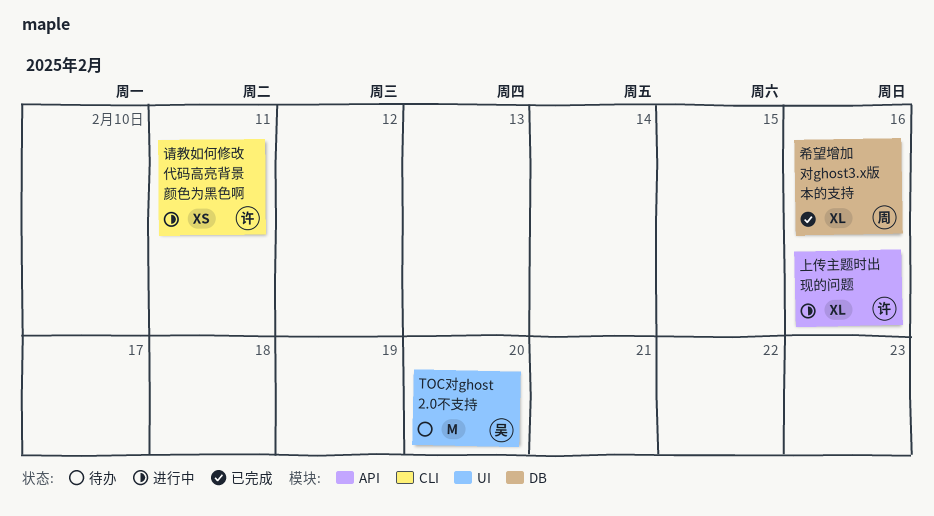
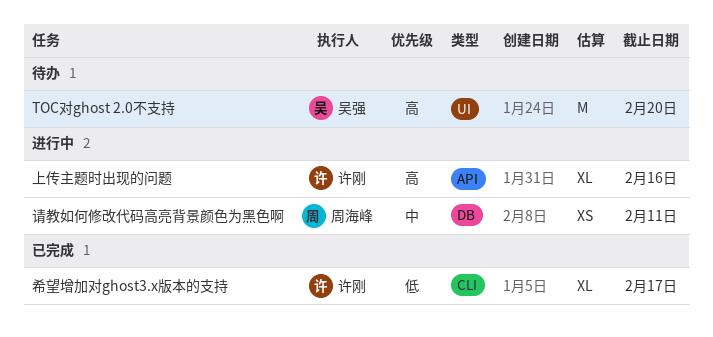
希望增加对ghost3.x版本的支持, owner: 周海峰 -> 许刚
希望增加对ghost3.x版本的支持, label: DB -> CLI
希望增加对ghost3.x版本的支持, due: Feb 16 -> Feb 17
请教如何修改代码高亮背景颜色为黑色啊, owner: 许刚 -> 周海峰
请教如何修改代码高亮背景颜色为黑色啊, label: CLI -> DB

